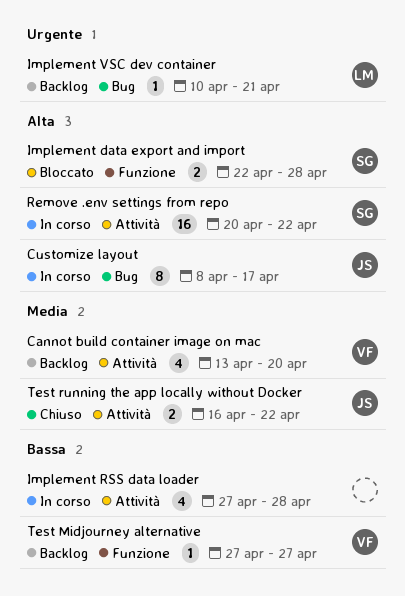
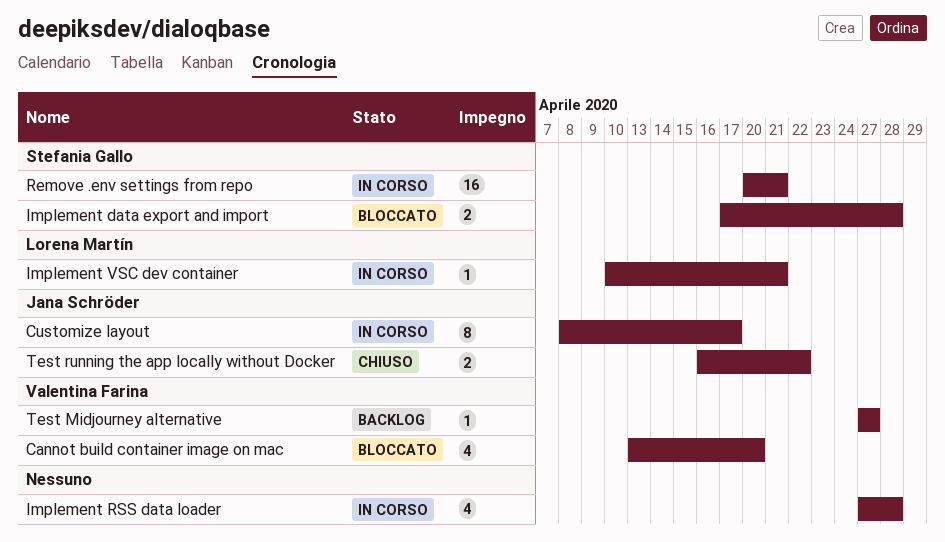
Cannot build container image on mac, status: Backlog -> Bloccato
Implement data export and import, start: Apr 22 -> Apr 17
Implement VSC dev container, status: Backlog -> In corso
Remove .env settings from repo, due: Apr 22 -> Apr 21

